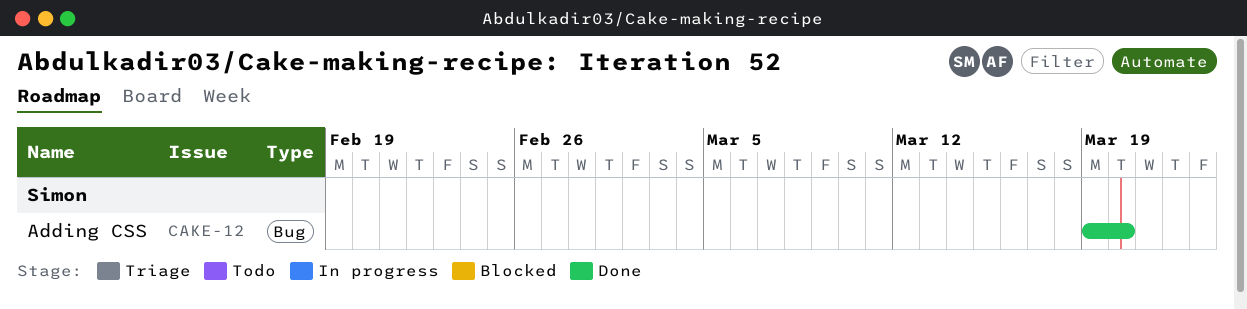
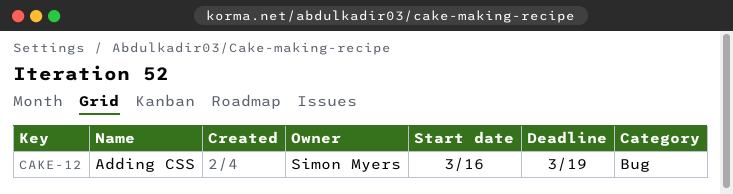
CAKE-12, start: Mar 19 -> Mar 16
CAKE-12, due: Mar 20 -> Mar 19

